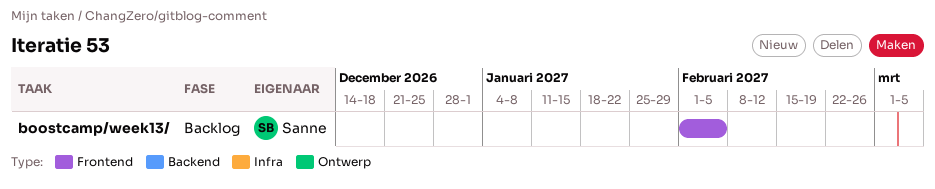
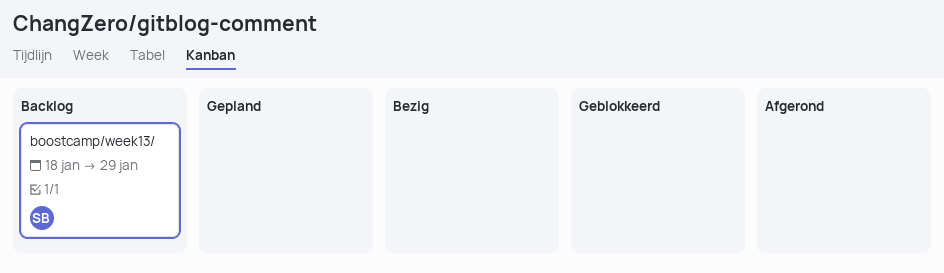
boostcamp/week13/, start: Feb 1 -> Jan 18
boostcamp/week13/, due: Feb 5 -> Jan 29

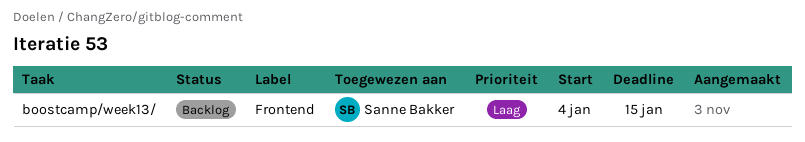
boostcamp/week13/, start: Jan 18 -> Jan 4
boostcamp/week13/, due: Jan 29 -> Jan 15

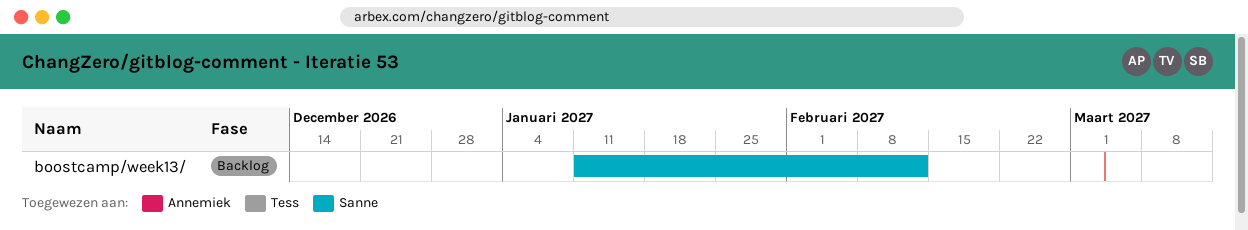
boostcamp/week13/, start: Jan 4 -> Jan 11
boostcamp/week13/, due: Jan 15 -> Feb 12

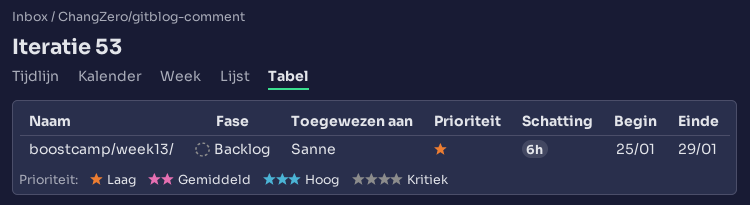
boostcamp/week13/, start: Jan 11 -> Jan 25
boostcamp/week13/, due: Feb 12 -> Jan 29

